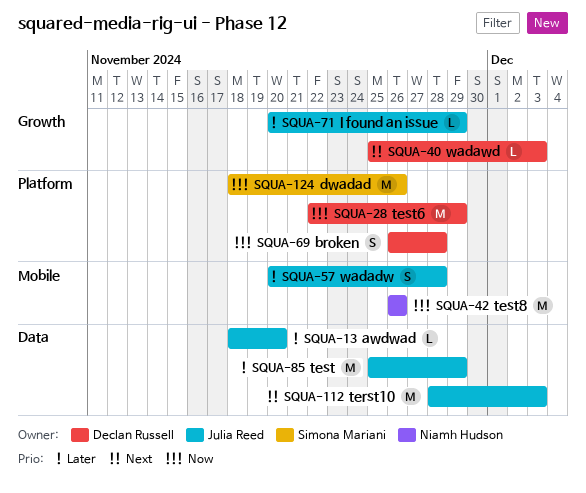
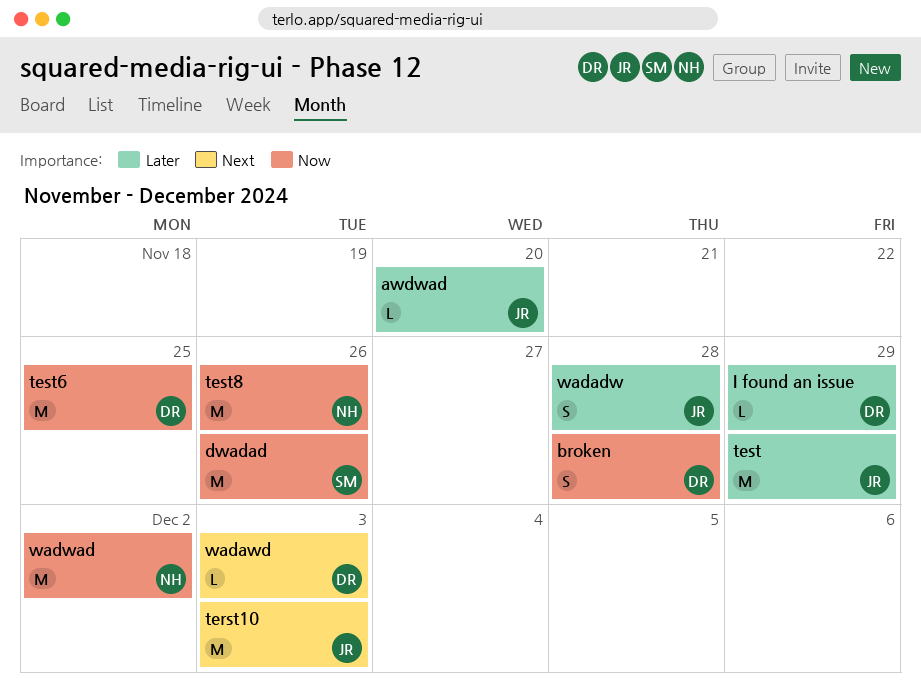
I found an issue, owner: Julia Reed -> Declan Russell
test6, due: Nov 29 -> Nov 25
wadwad: none -> present

